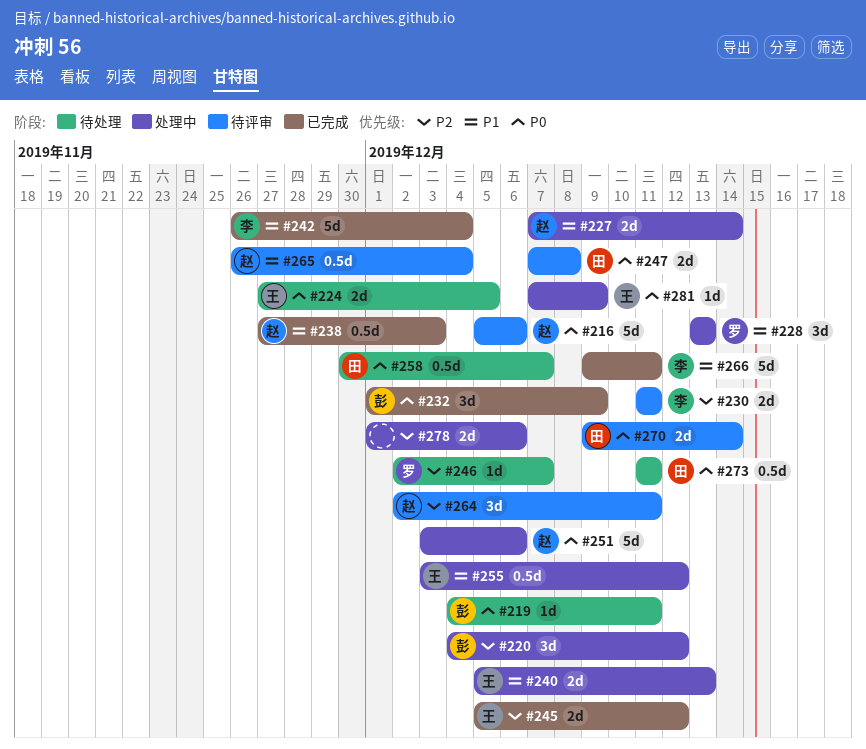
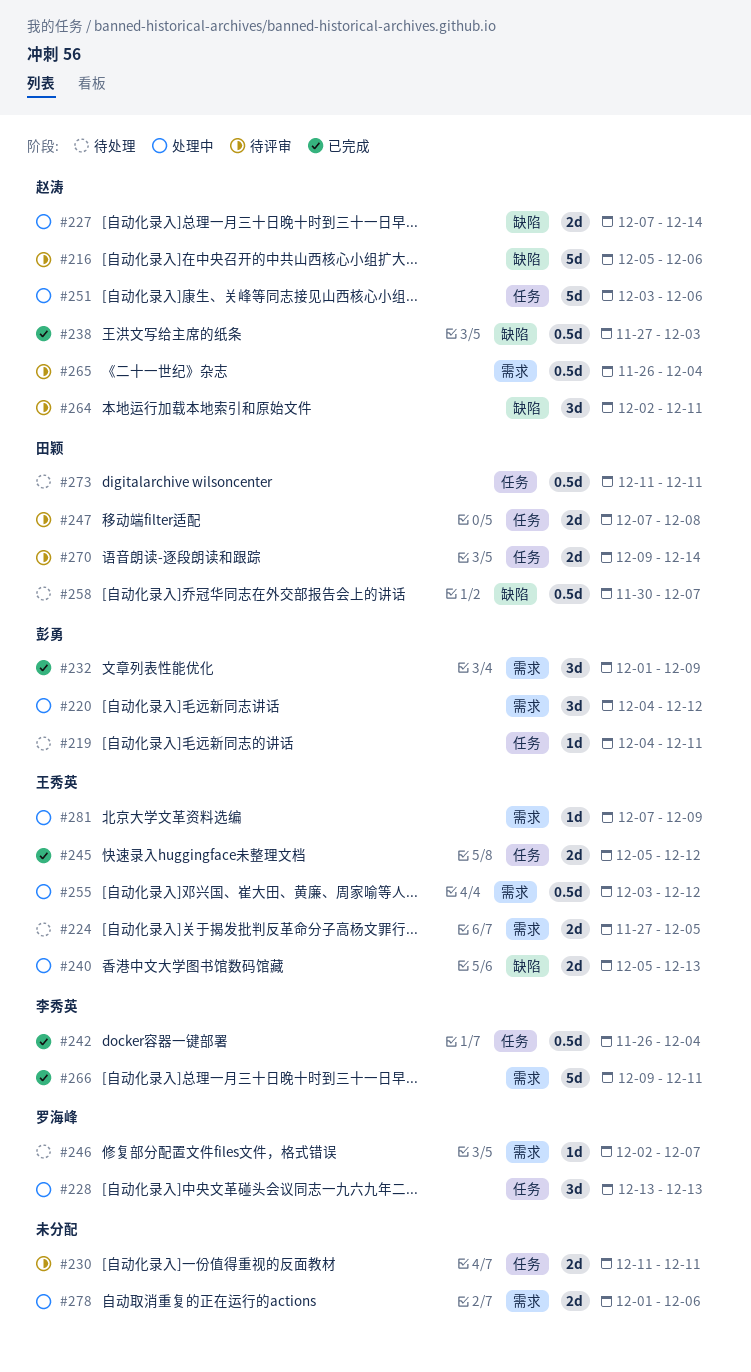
#230, owner: 李秀英 -> none
#242, estimate: 5d -> 0.5d

